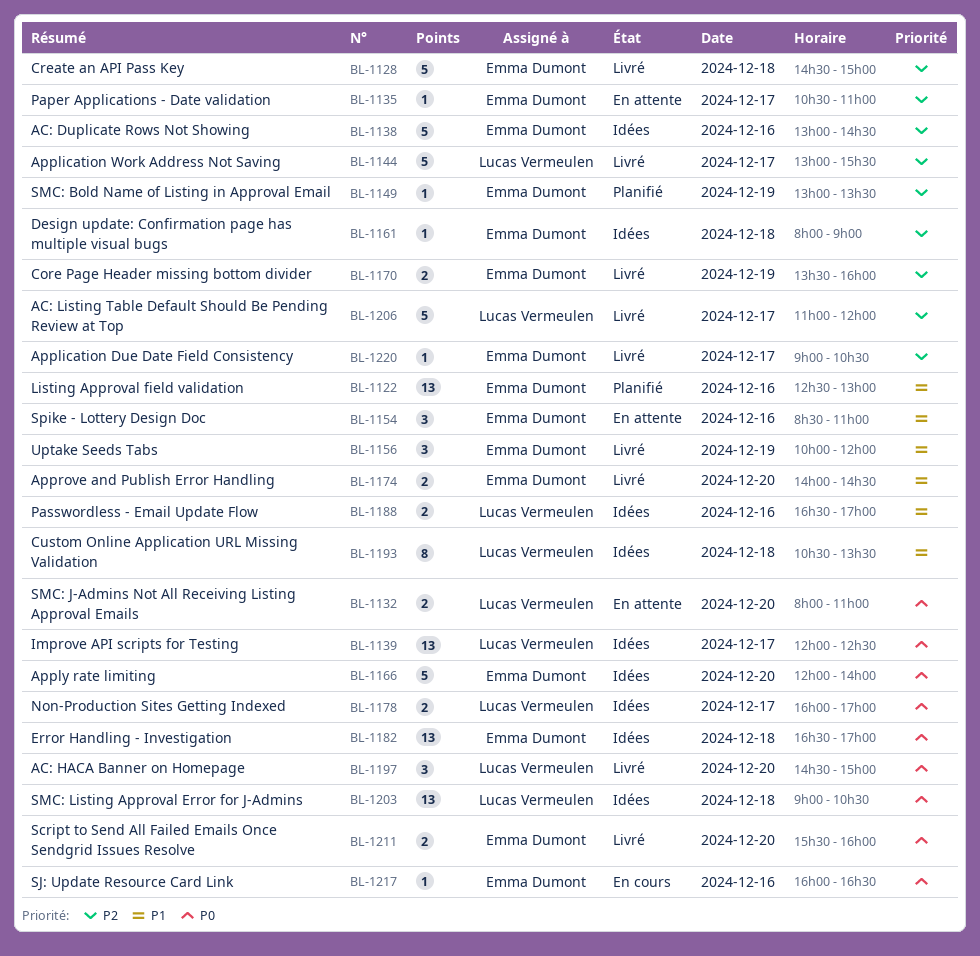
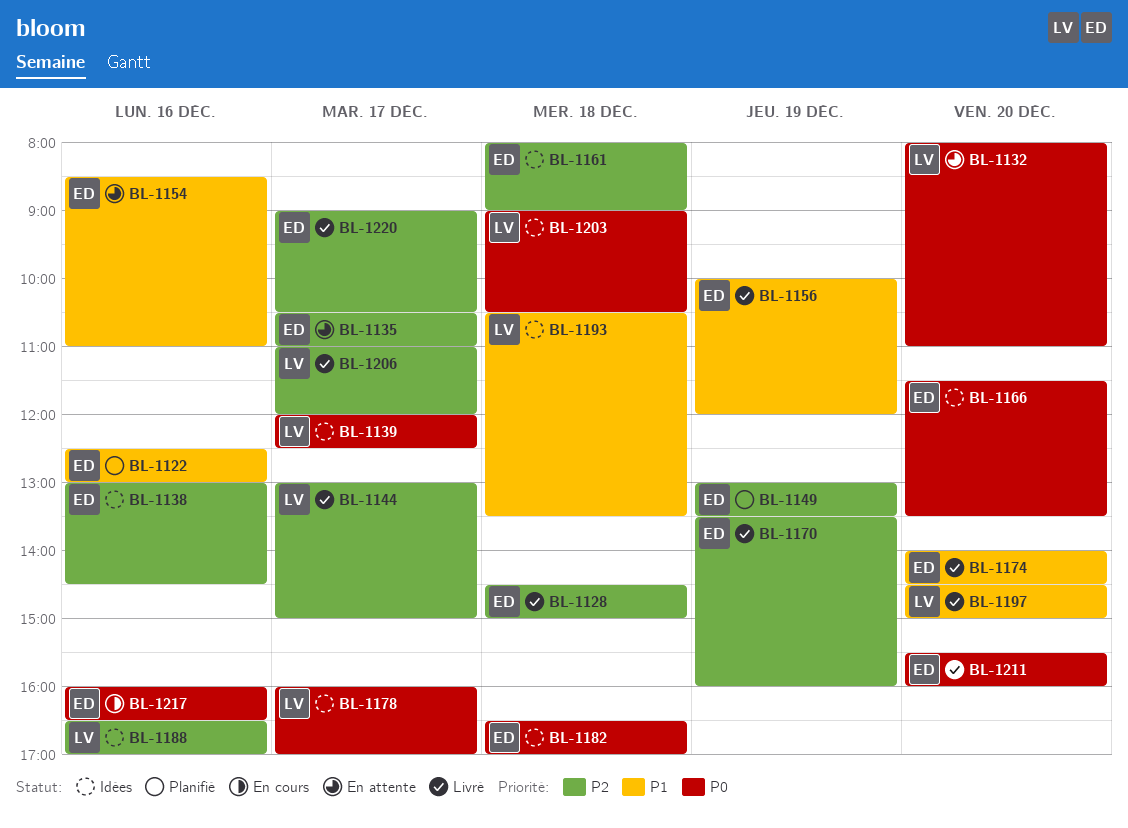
BL-1144, ends: 15:30 -> 15:00
BL-1166, begins: 12:00 -> 11:30
BL-1166, ends: 14:00 -> 13:30
BL-1188, priority: P1 -> P2
BL-1197, priority: P0 -> P1

